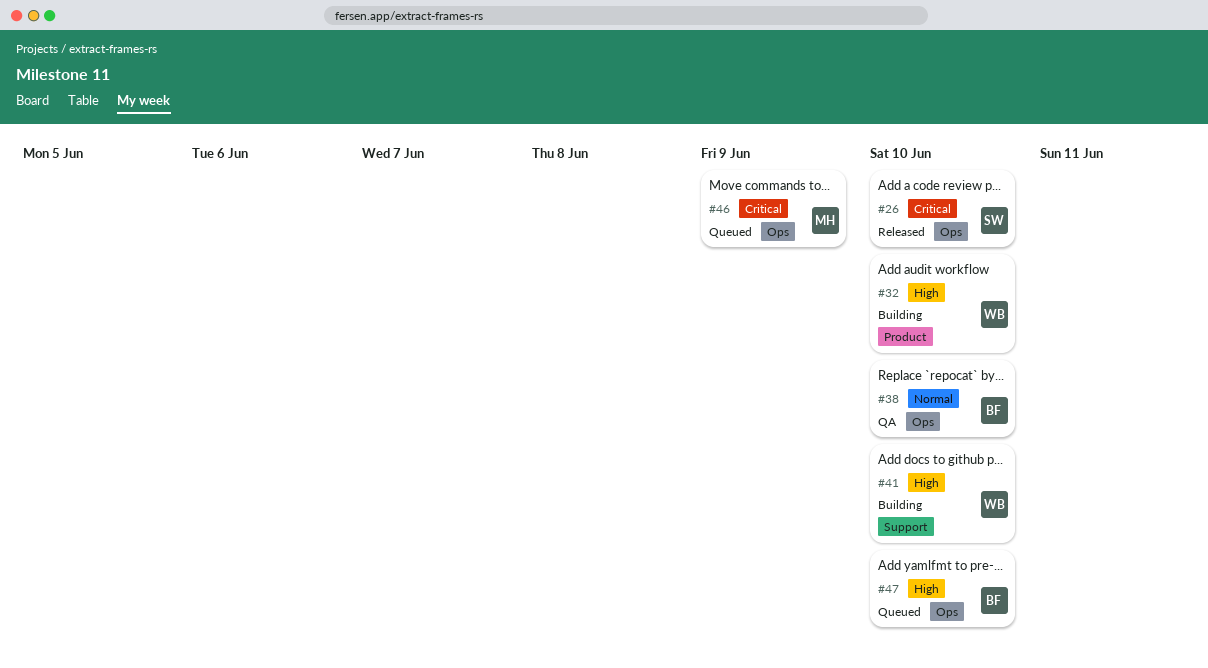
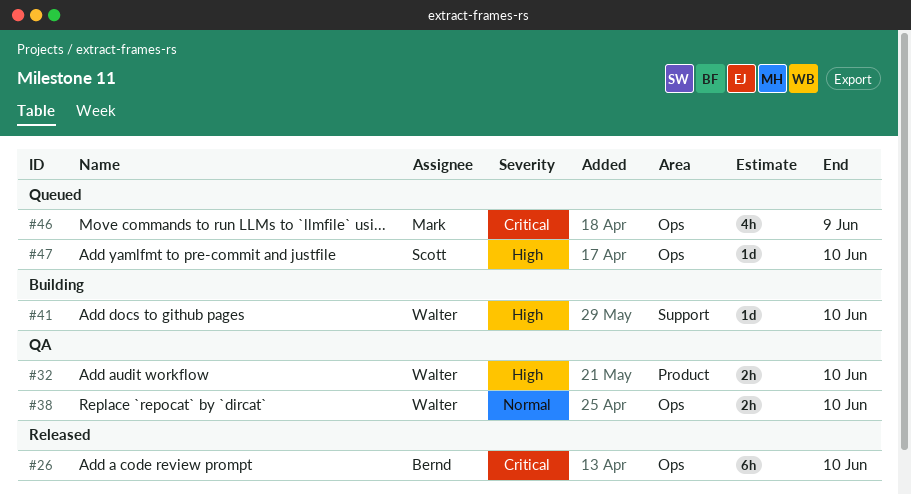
#26, owner: Scott -> Bernd
#32, status: Building -> QA
#38, owner: Bernd -> Walter
#47, owner: Bernd -> Scott

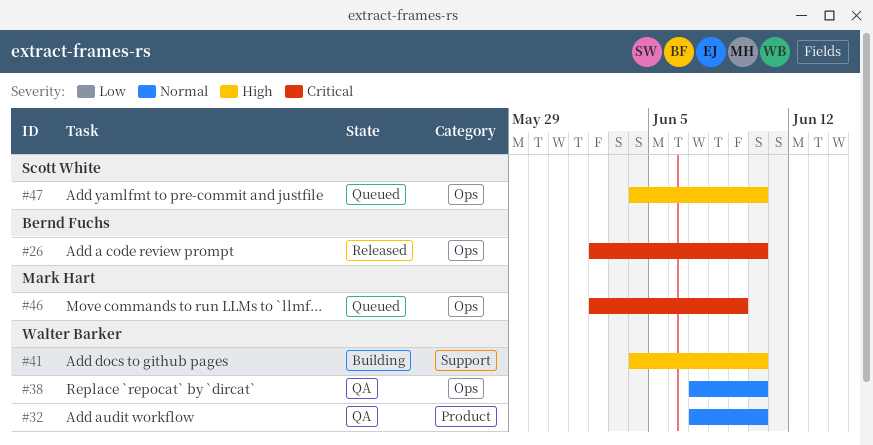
#32, priority: High -> Normal

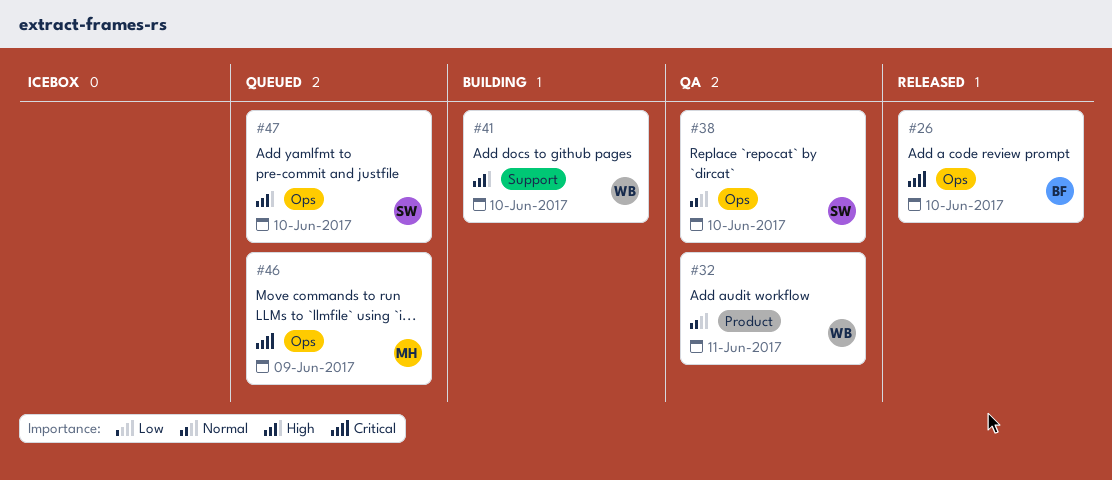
#32, due: Jun 10 -> Jun 11
#38, owner: Walter Barker -> Scott White

